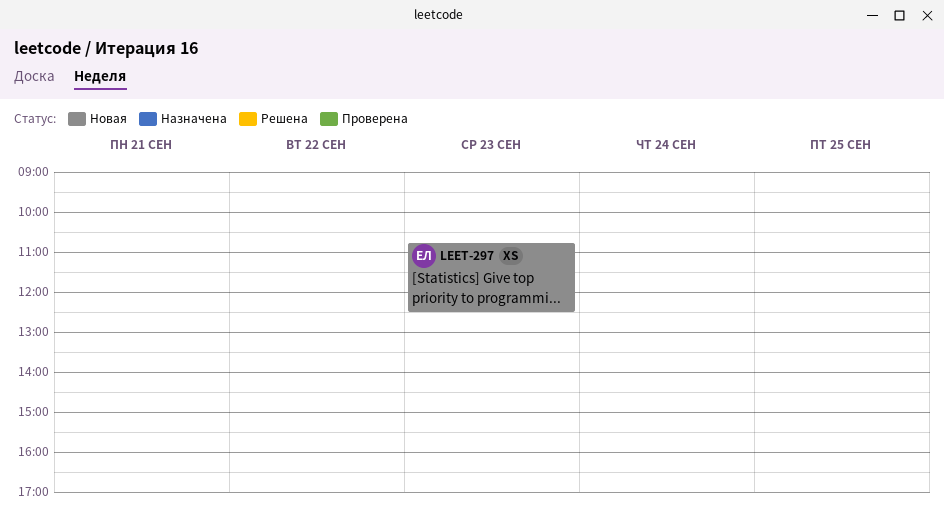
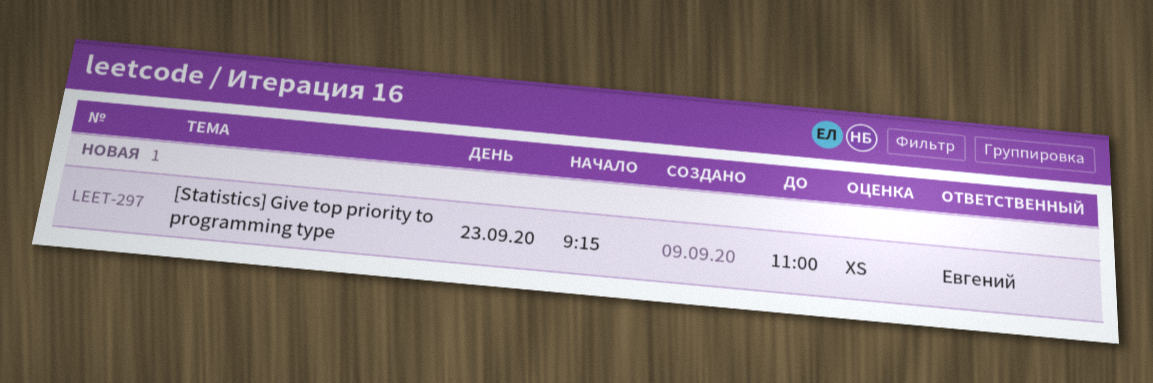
LEET-297, begins: 10:45 -> 09:15
LEET-297, ends: 12:30 -> 11:00

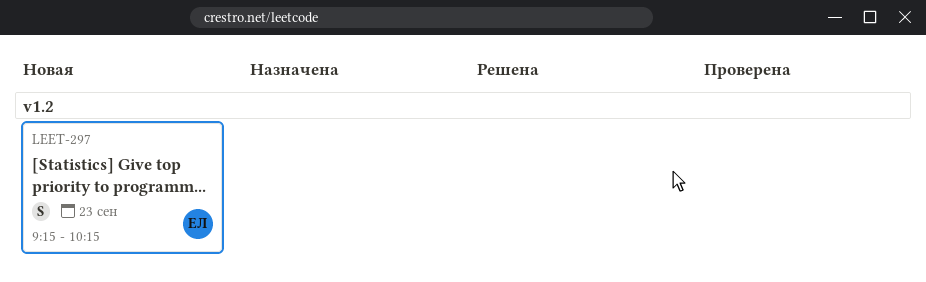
LEET-297, estimate: XS -> S
LEET-297, ends: 11:00 -> 10:15

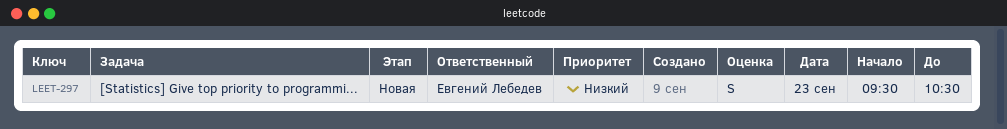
LEET-297, begins: 09:15 -> 09:30
LEET-297, ends: 10:15 -> 10:30

